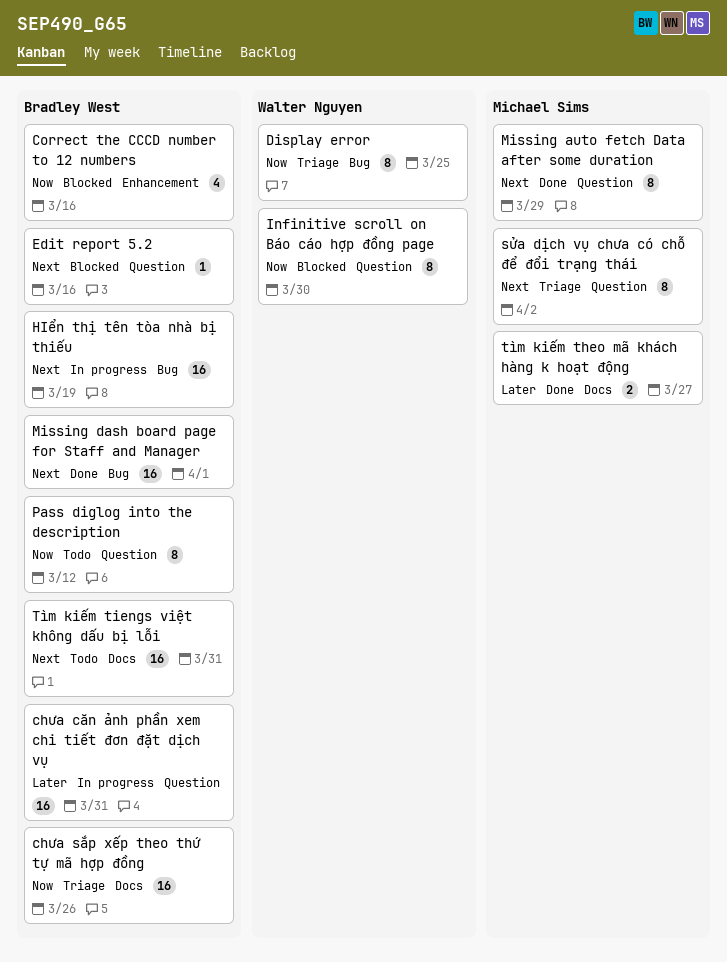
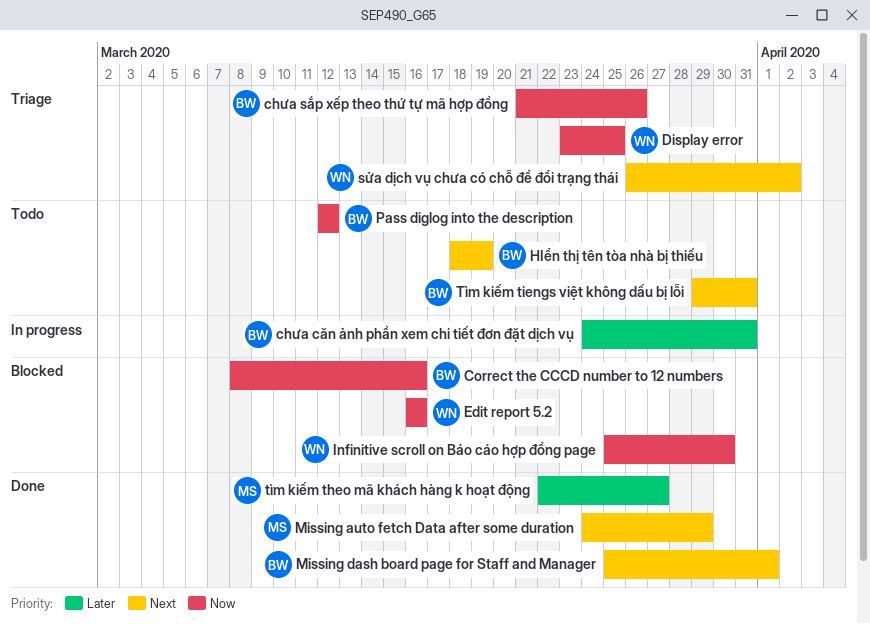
Edit report 5.2, owner: Bradley West -> Walter Nguyen
Edit report 5.2, priority: Next -> Now
HIển thị tên tòa nhà bị thiếu, status: In progress -> Todo
sửa dịch vụ chưa có chỗ để đổi trạng thái, owner: Michael Sims -> Walter Nguyen

